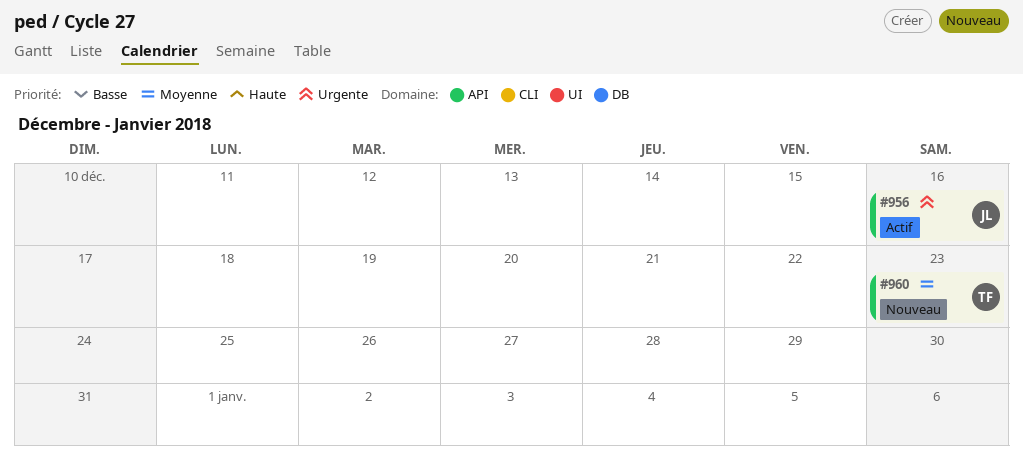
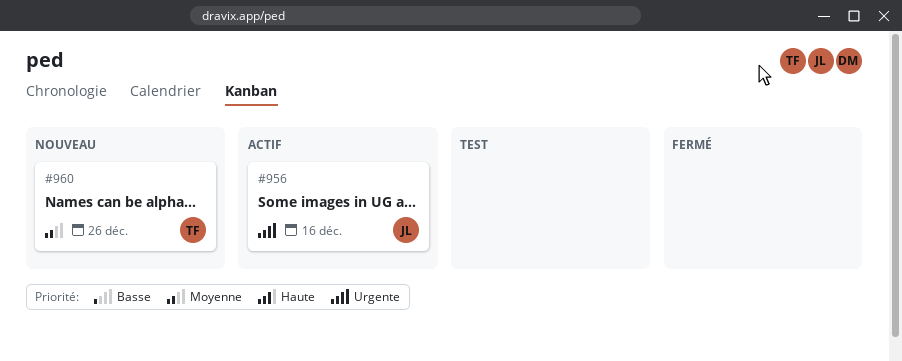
#960, due: Dec 23 -> Dec 26

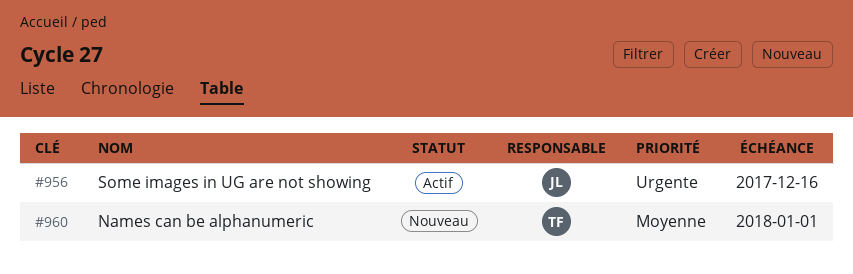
#960, due: Dec 26 -> Jan 1

